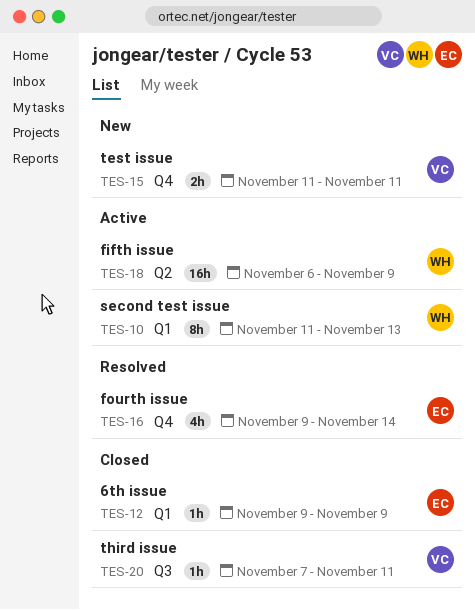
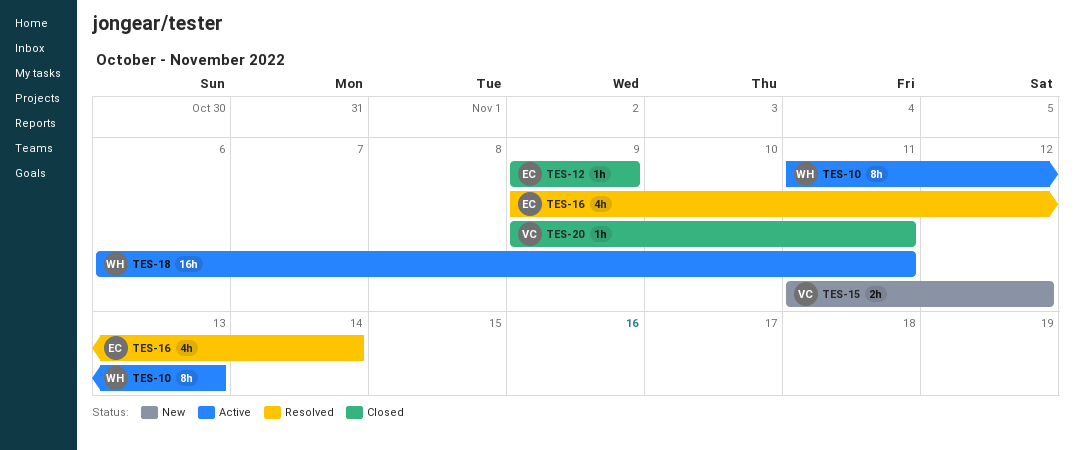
TES-15, due: Nov 11 -> Nov 12
TES-18, due: Nov 9 -> Nov 11
TES-20, start: Nov 7 -> Nov 9

